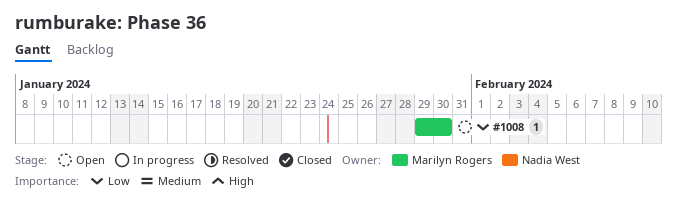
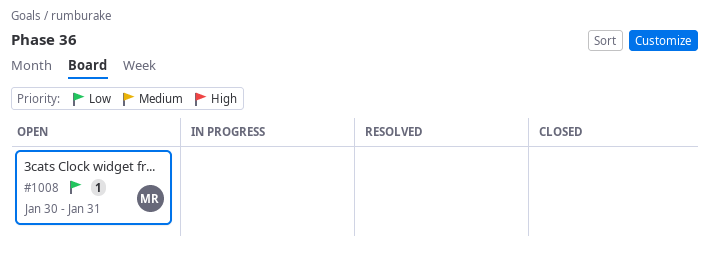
#1008, start: Jan 29 -> Jan 30
#1008, due: Jan 30 -> Jan 31

